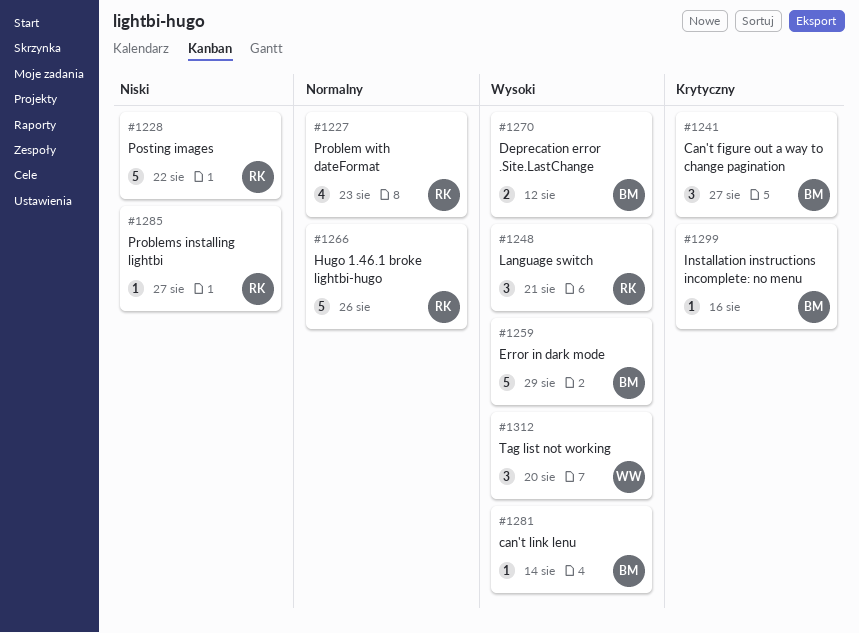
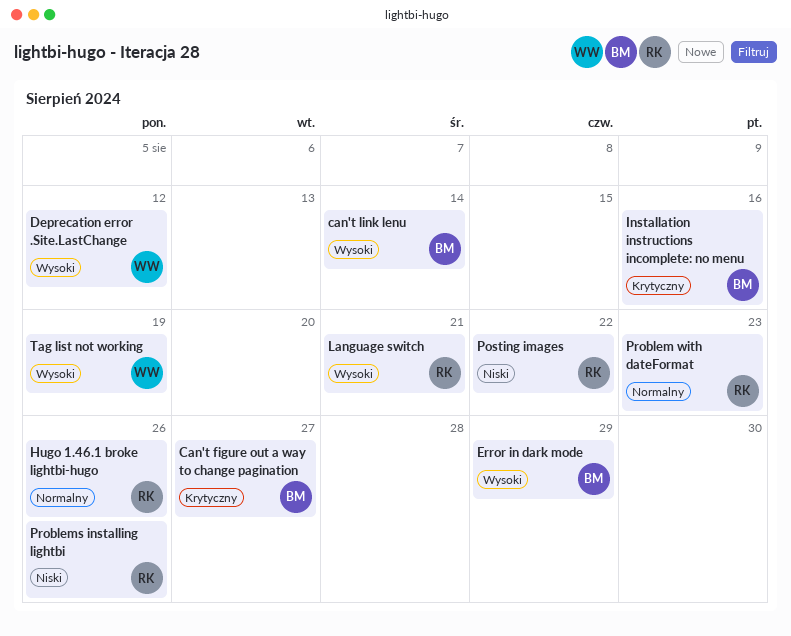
Deprecation error .Site.LastChange, owner: BM -> WW
Problems installing lightbi, due: Aug 27 -> Aug 26
Tag list not working, due: Aug 20 -> Aug 19

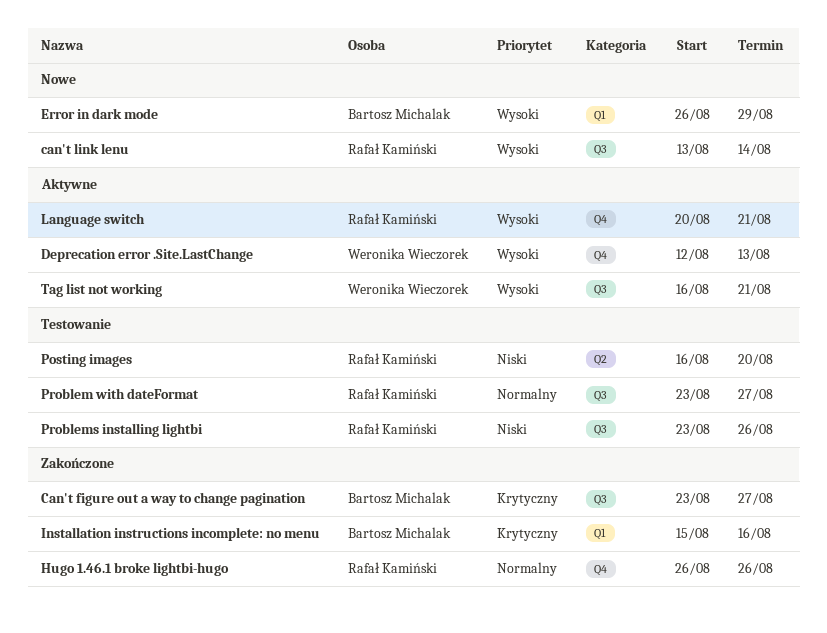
can't link lenu, owner: Bartosz Michalak -> Rafał Kamiński
Deprecation error .Site.LastChange, due: Aug 12 -> Aug 13
Posting images, due: Aug 22 -> Aug 20
Problem with dateFormat, due: Aug 23 -> Aug 27
Tag list not working, due: Aug 19 -> Aug 21

